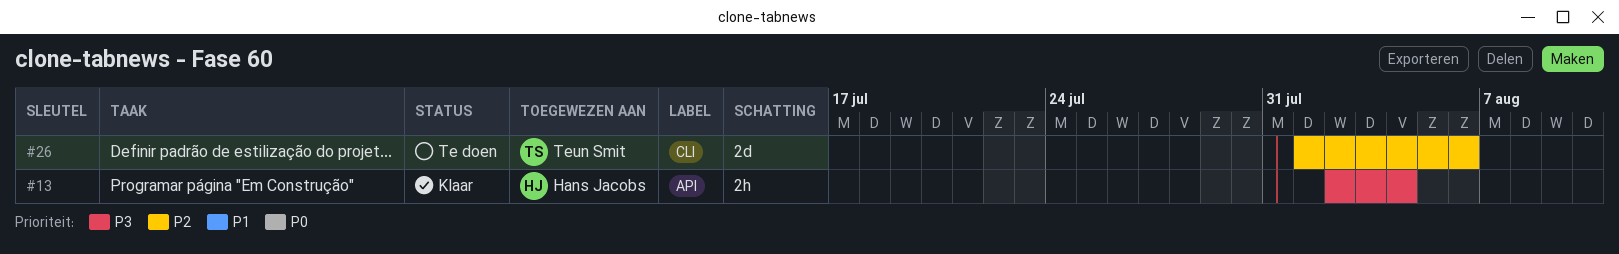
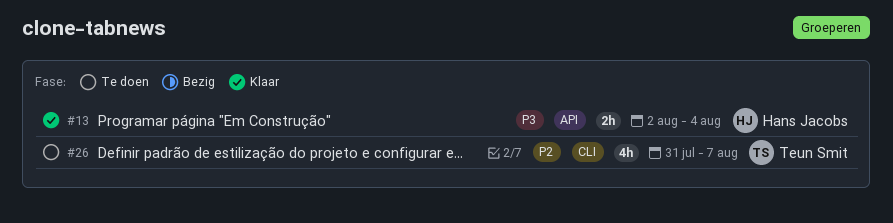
#26, estimate: 2d -> 4h
#26, start: Aug 1 -> Jul 31
#26, due: Aug 6 -> Aug 7

